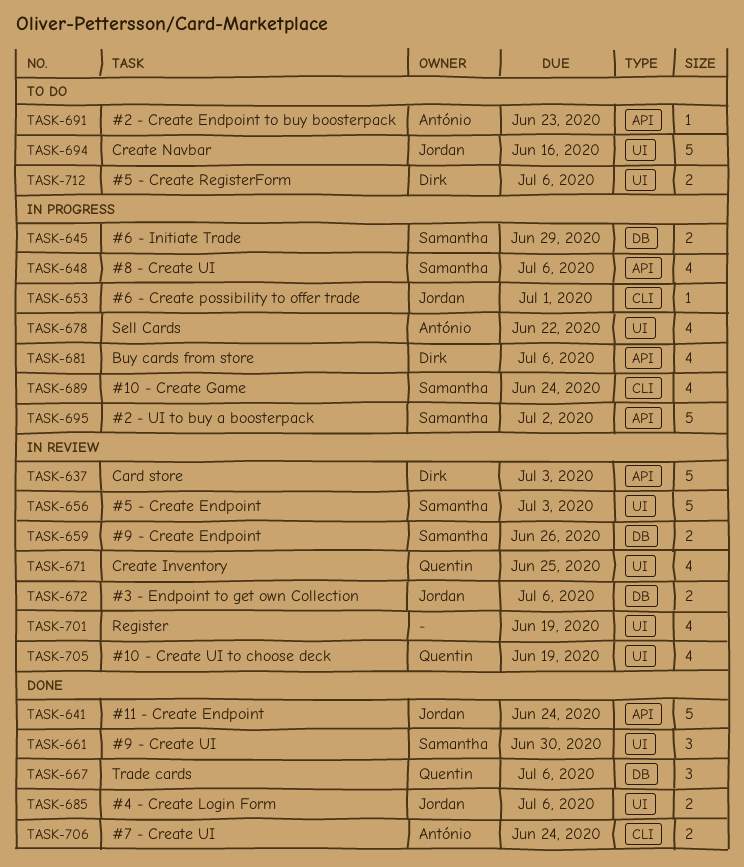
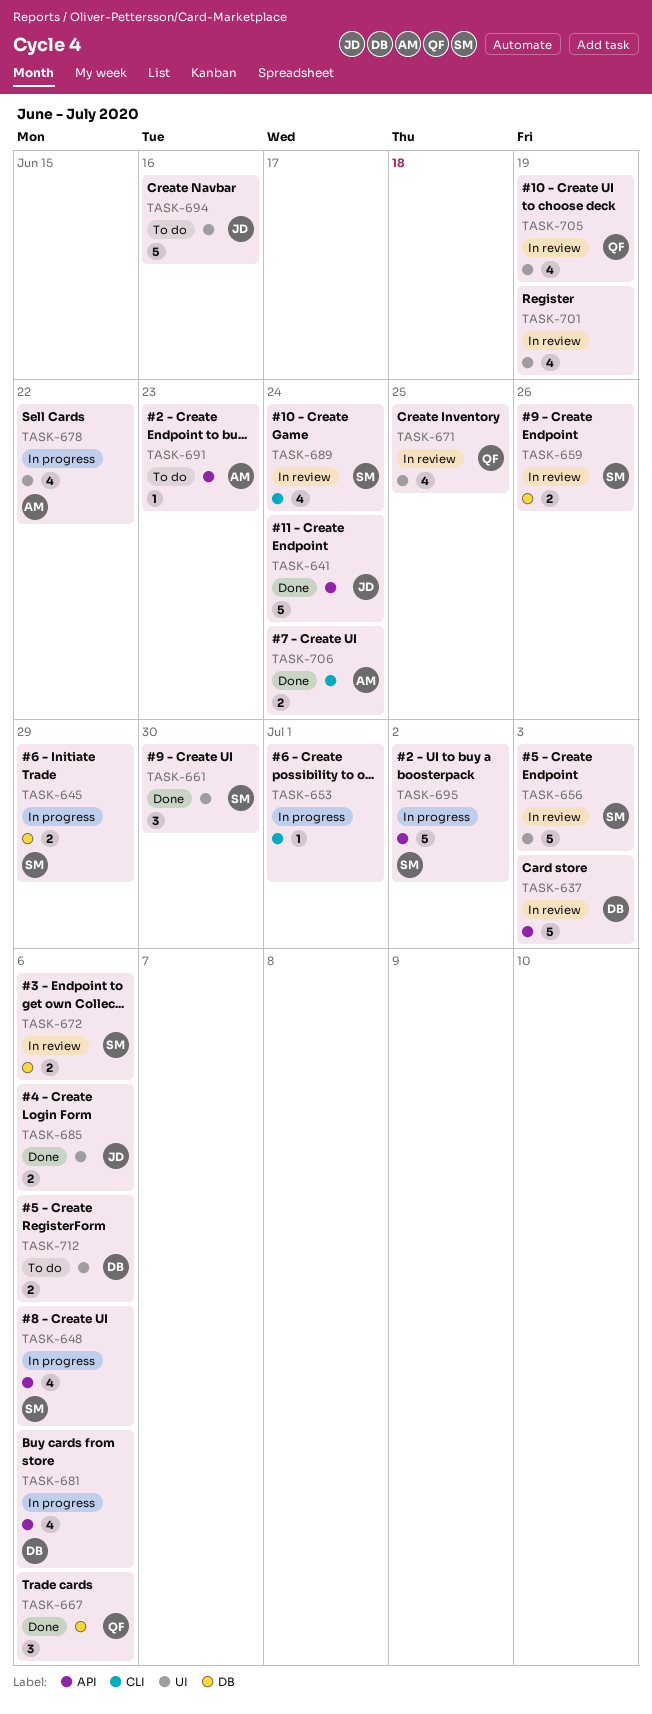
TASK-653, owner: Jordan -> none
TASK-672, owner: Jordan -> Samantha
TASK-689, status: In progress -> In review

